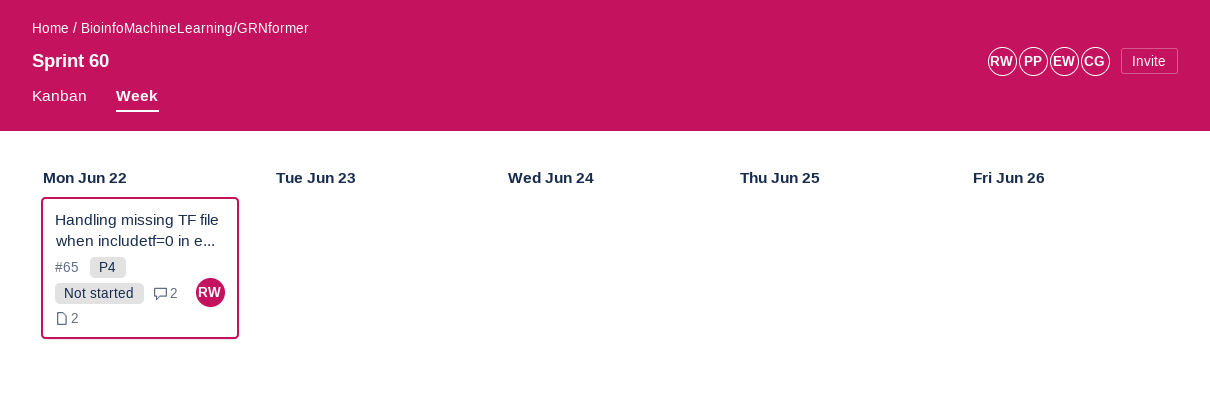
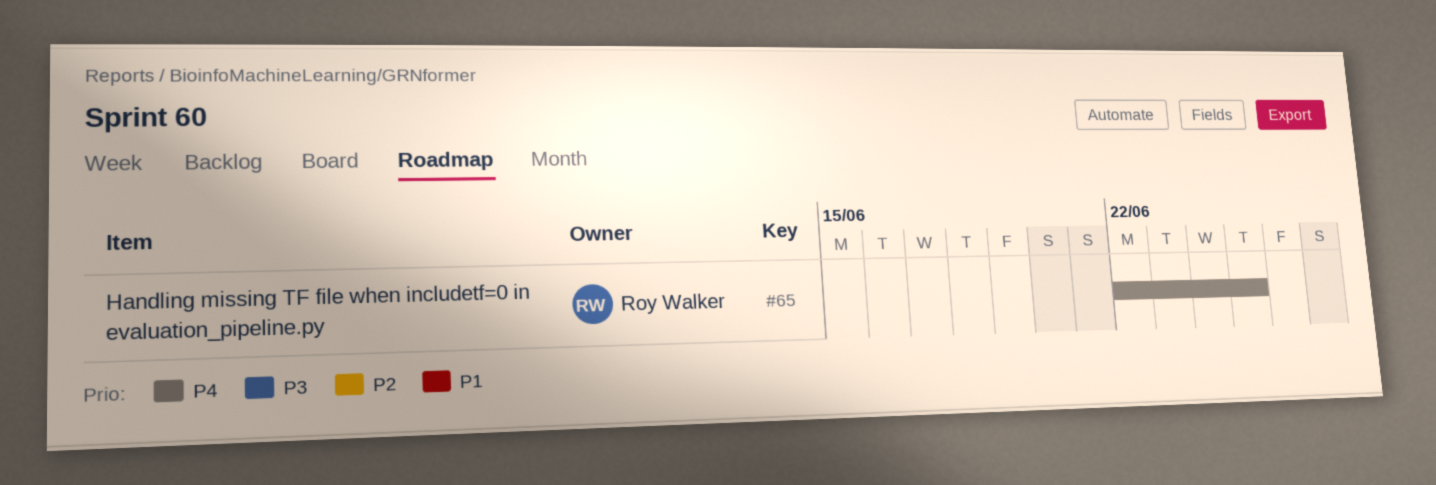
#65, due: Jun 22 -> Jun 25

